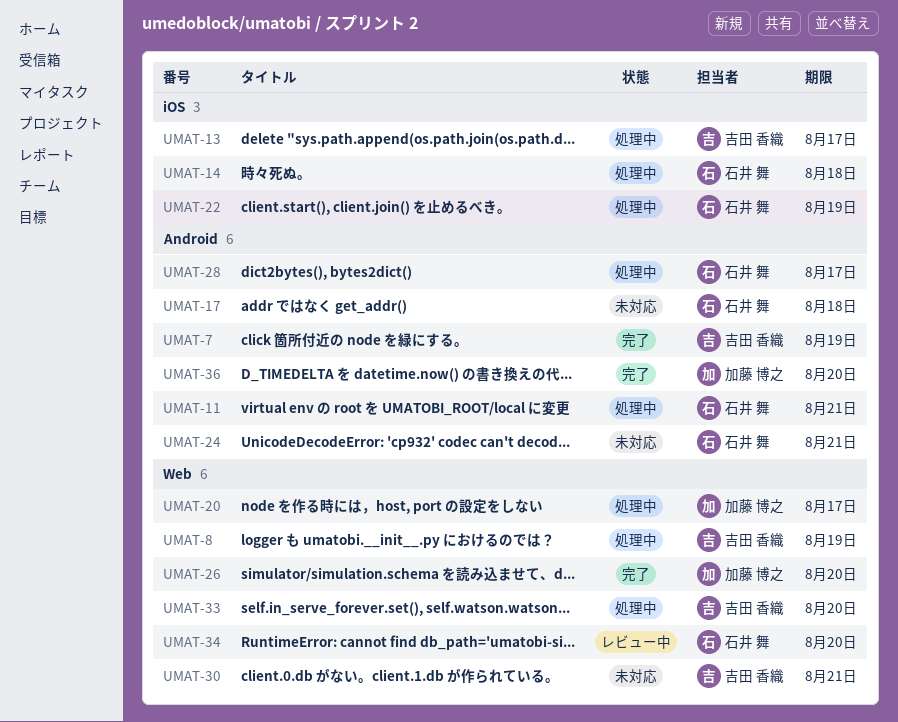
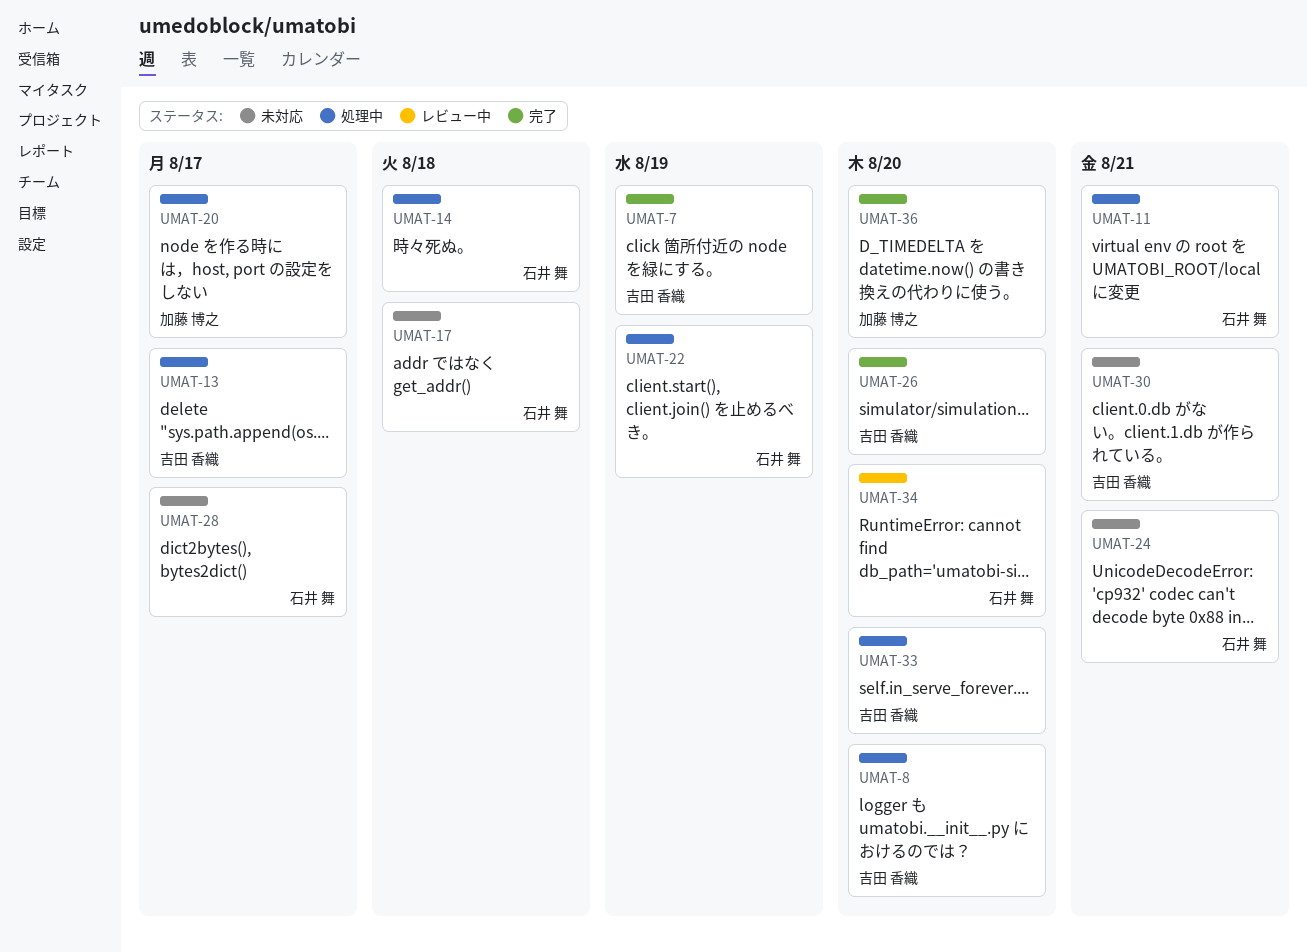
UMAT-8, due: Aug 19 -> Aug 20
UMAT-26, owner: 加藤 博之 -> 吉田 香織
UMAT-28, status: 処理中 -> 未対応

